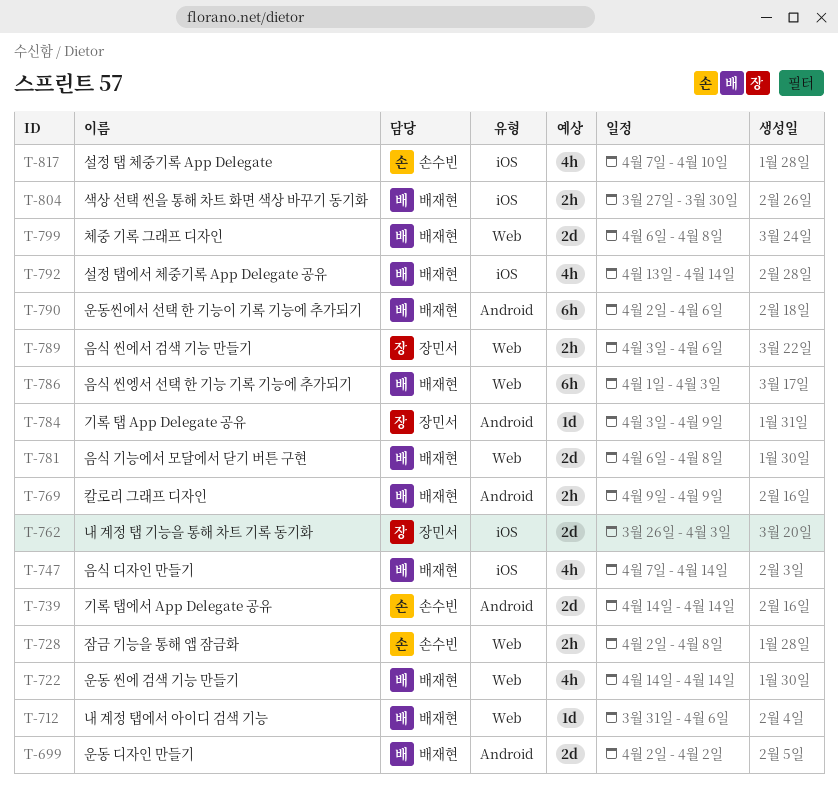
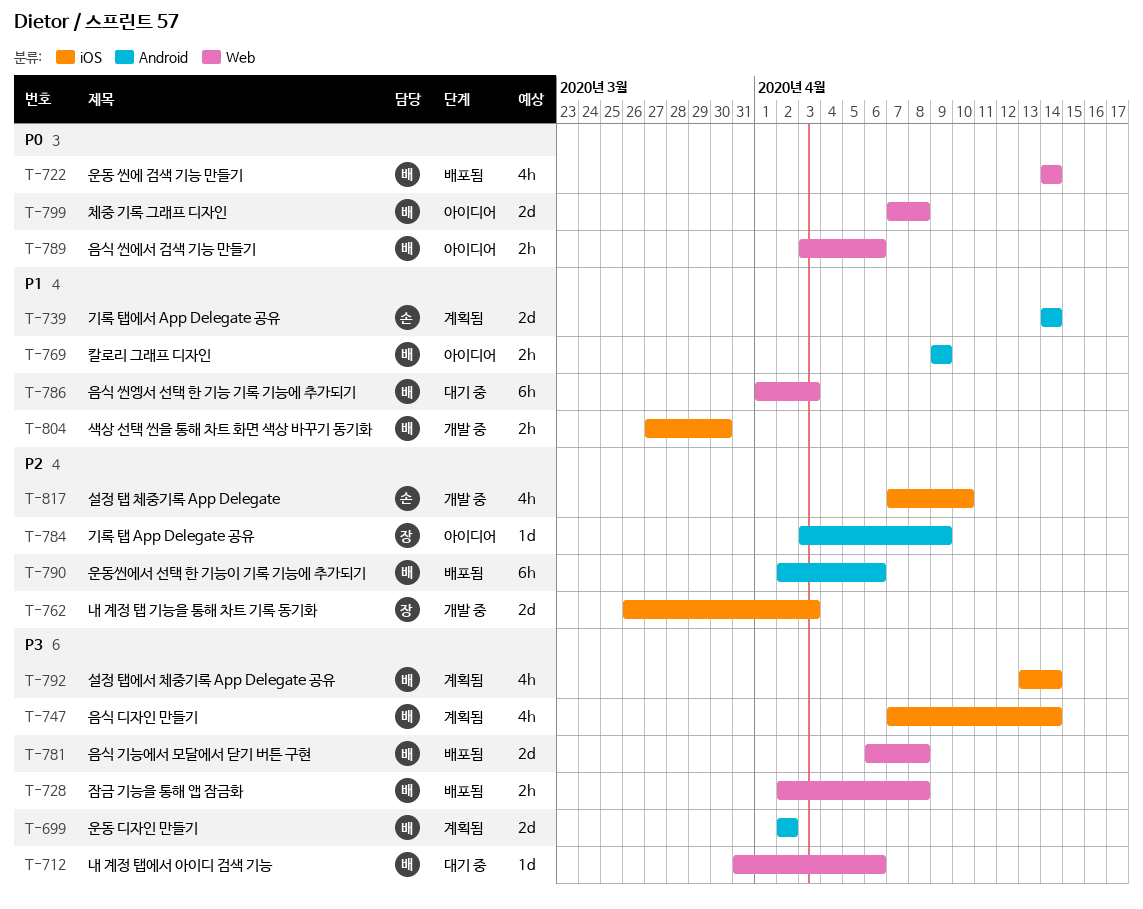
T-728, owner: 손수빈 -> 배재현
T-789, owner: 장민서 -> 배재현
T-799, start: Apr 6 -> Apr 7

